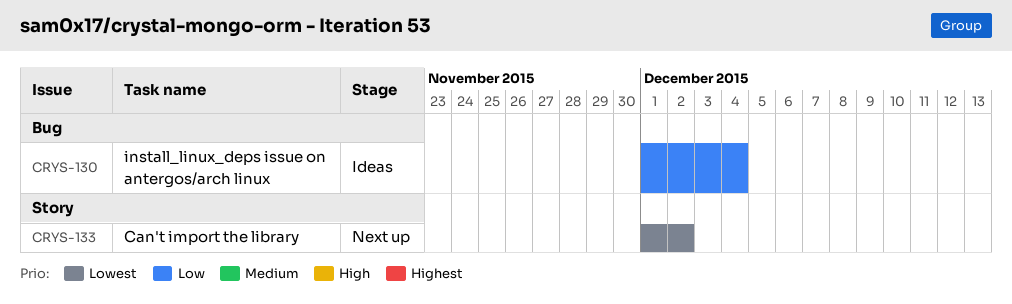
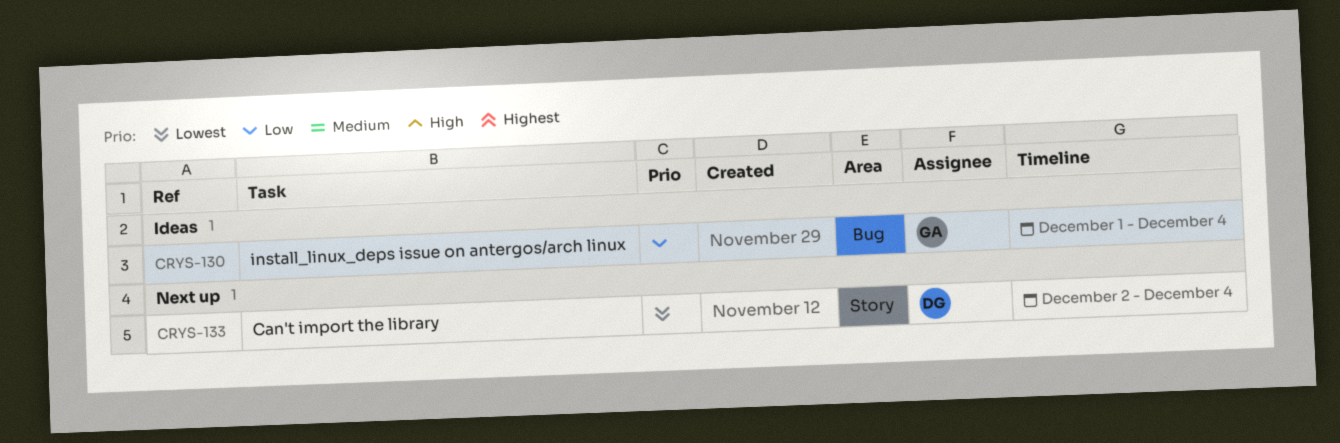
CRYS-133, start: Dec 1 -> Dec 2
CRYS-133, due: Dec 2 -> Dec 4

